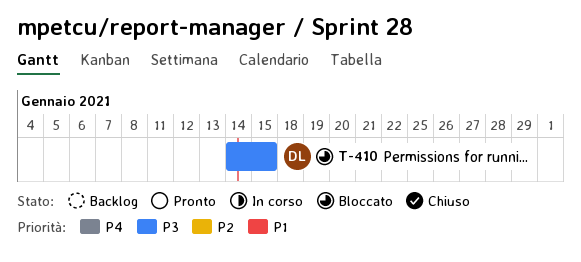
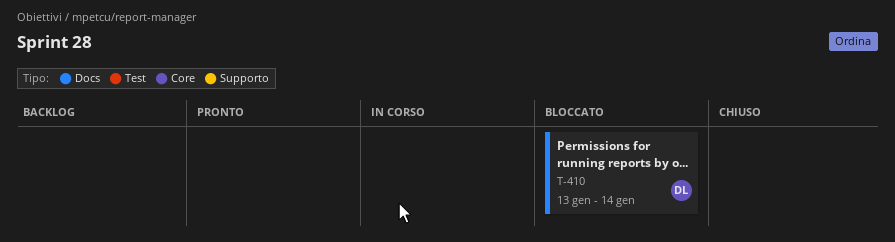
T-410, start: Jan 14 -> Jan 13
T-410, due: Jan 15 -> Jan 14

